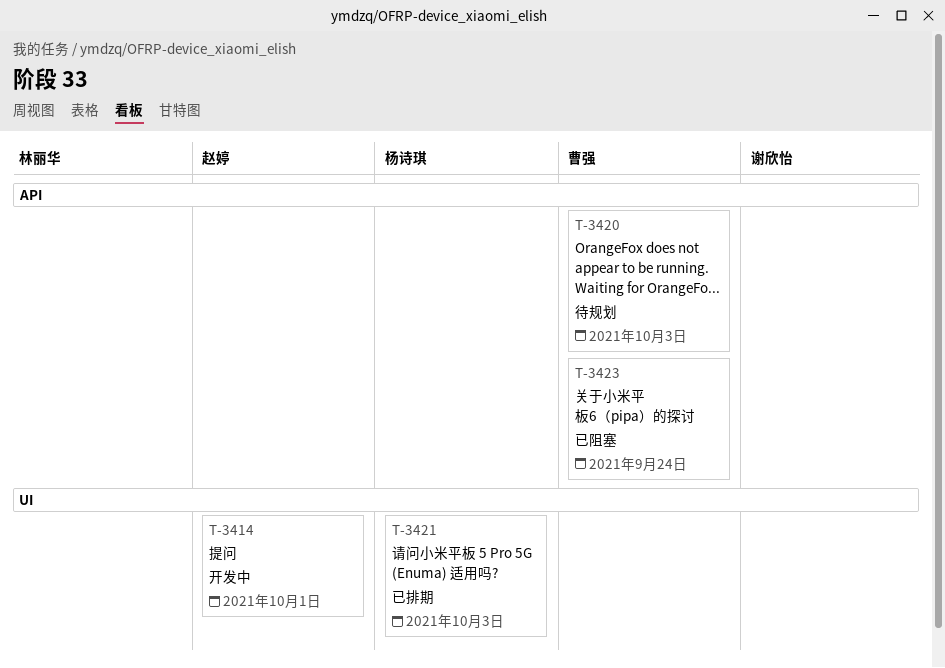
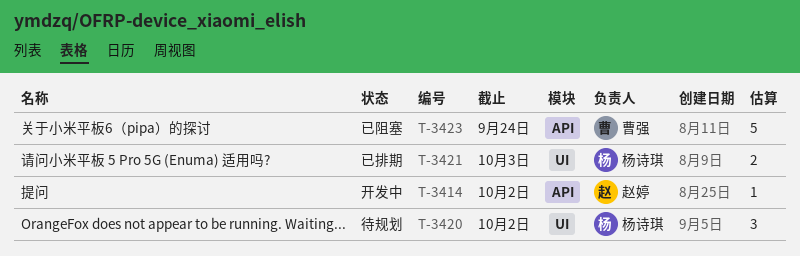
T-3414, label: UI -> API
T-3414, due: Oct 1 -> Oct 2
T-3420, owner: 曹强 -> 杨诗琪
T-3420, label: API -> UI
T-3420, due: Oct 3 -> Oct 2

